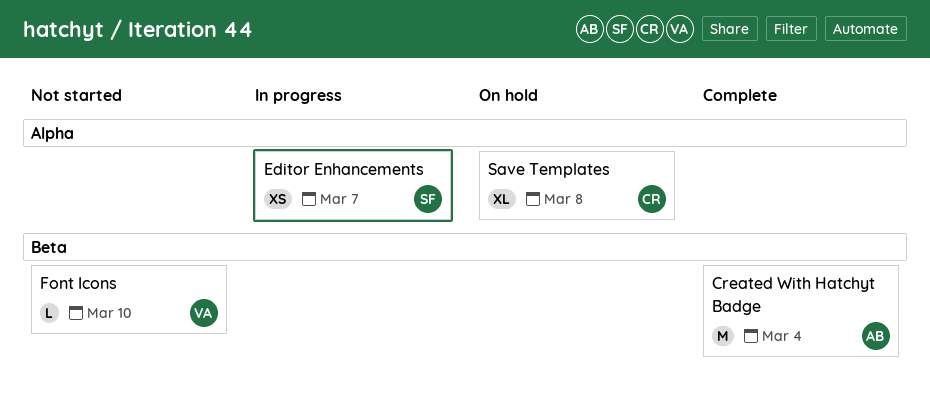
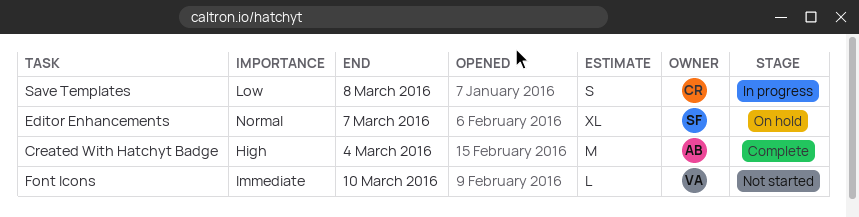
Editor Enhancements, status: In progress -> On hold
Editor Enhancements, estimate: XS -> XL
Save Templates, status: On hold -> In progress
Save Templates, estimate: XL -> S

